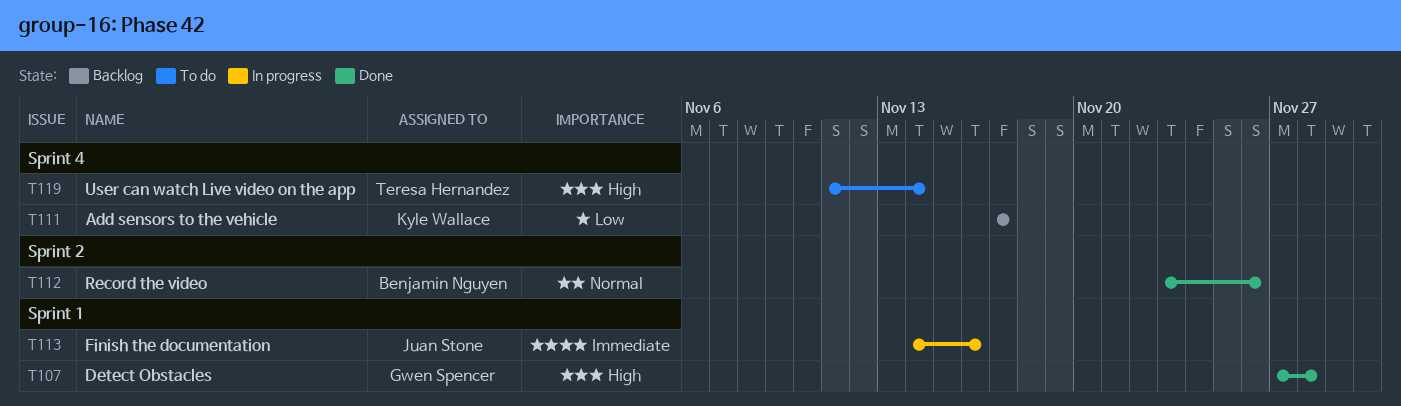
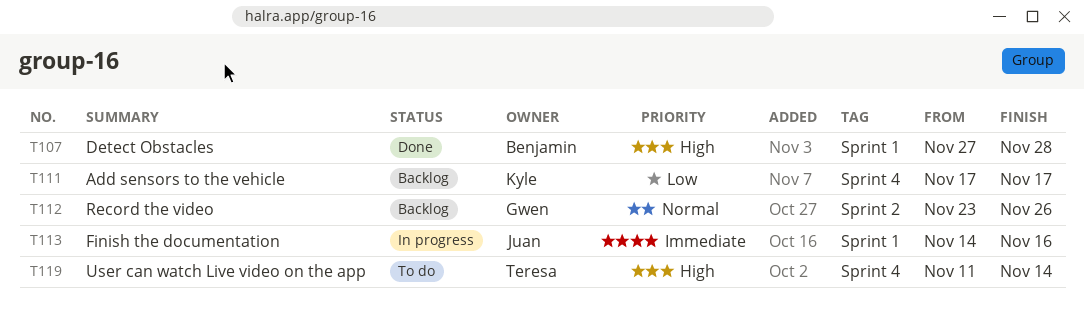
T107, owner: Gwen Spencer -> Benjamin Nguyen
T112, status: Done -> Backlog
T112, owner: Benjamin Nguyen -> Gwen Spencer

